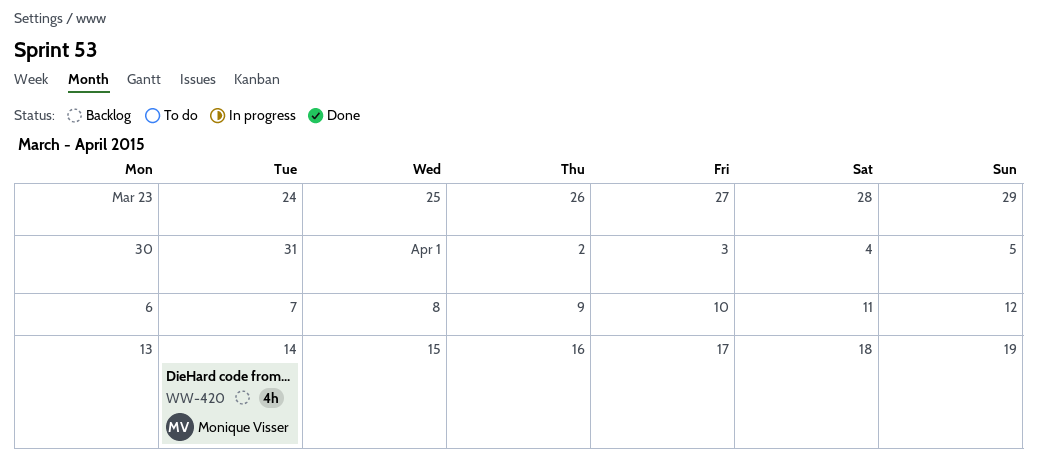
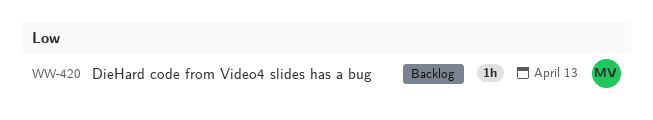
WW-420, estimate: 4h -> 1h
WW-420, due: Apr 14 -> Apr 13

